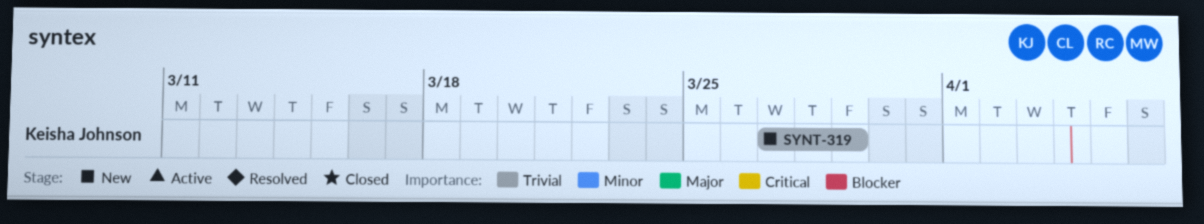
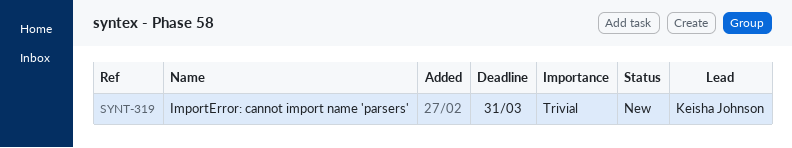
SYNT-319, due: Mar 29 -> Mar 31

